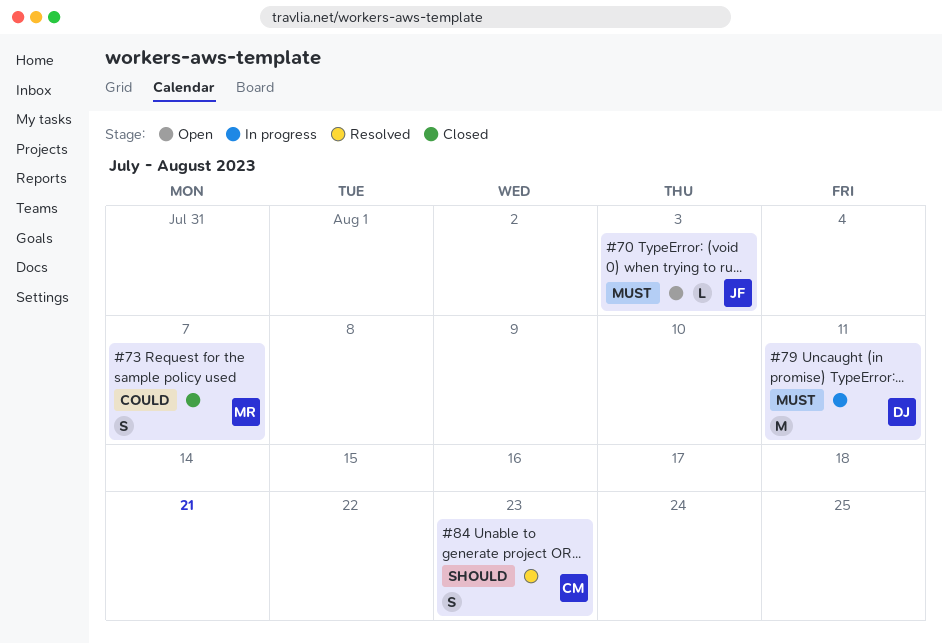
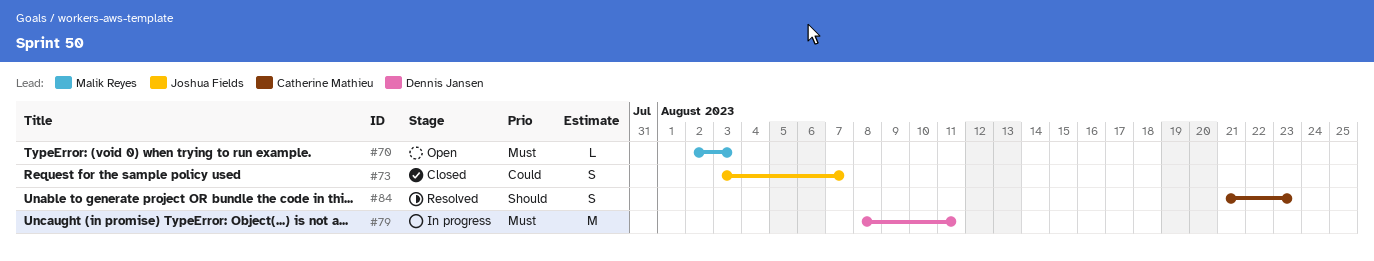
#70, owner: Joshua Fields -> Malik Reyes
#73, owner: Malik Reyes -> Joshua Fields

